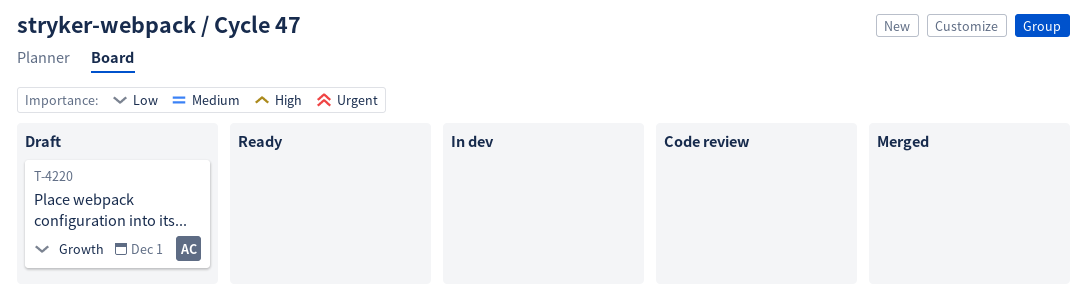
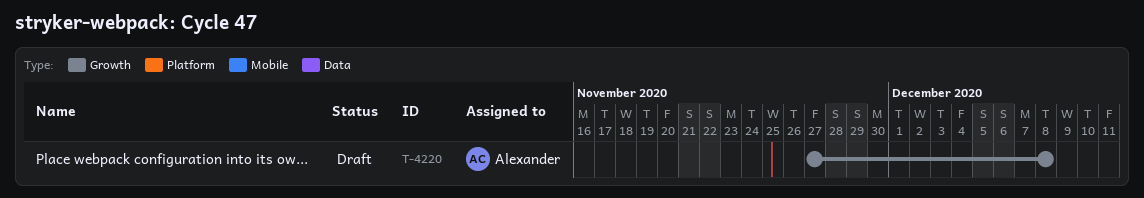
T-4220, due: Dec 1 -> Dec 8

